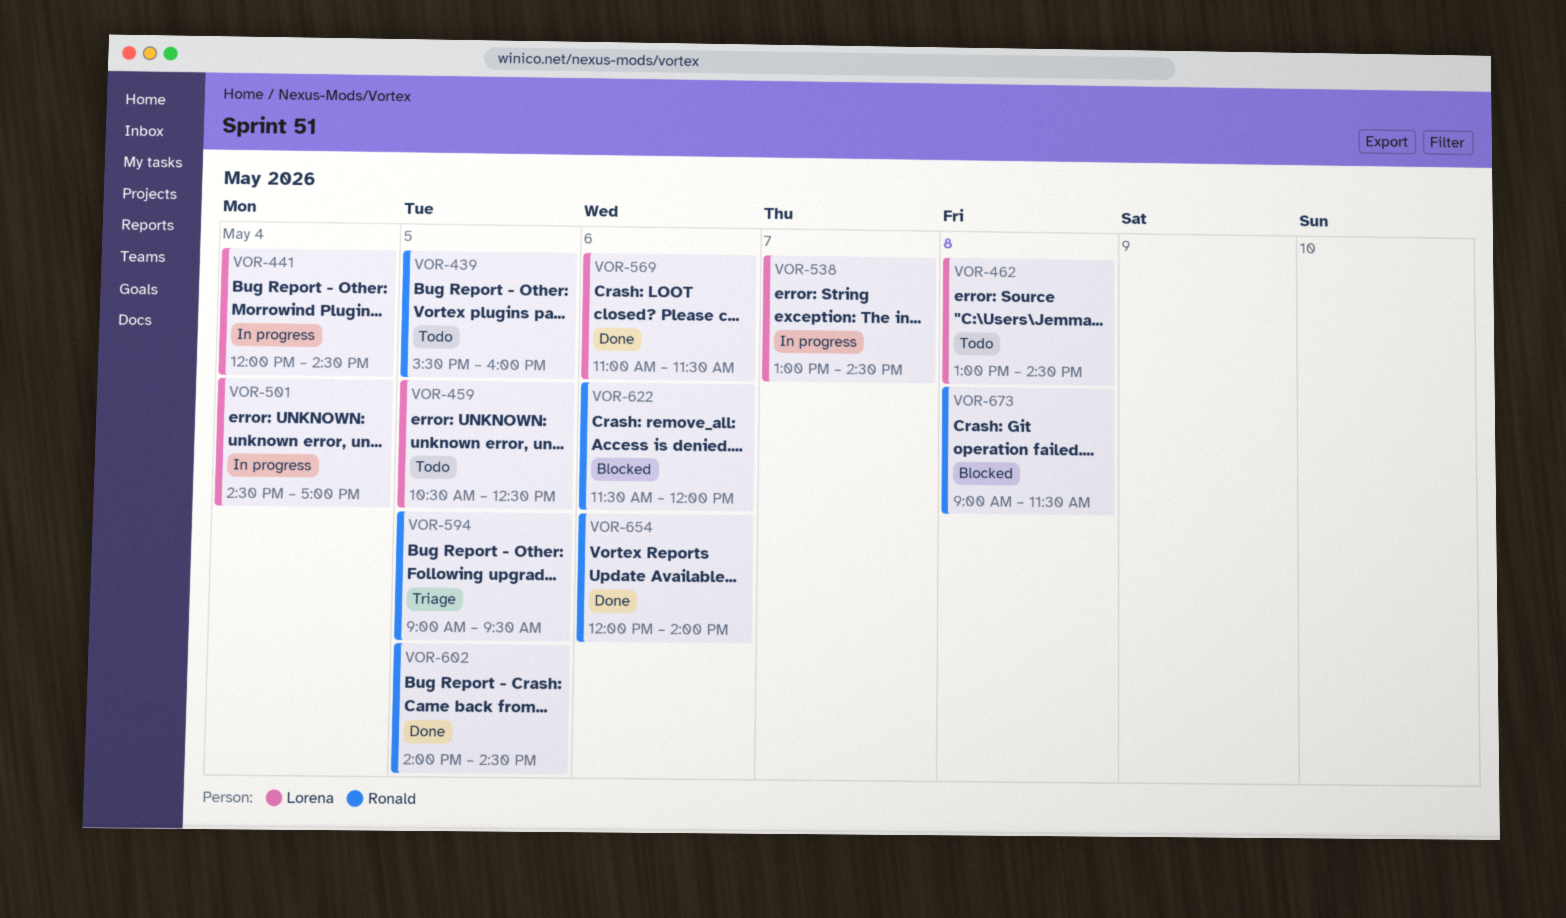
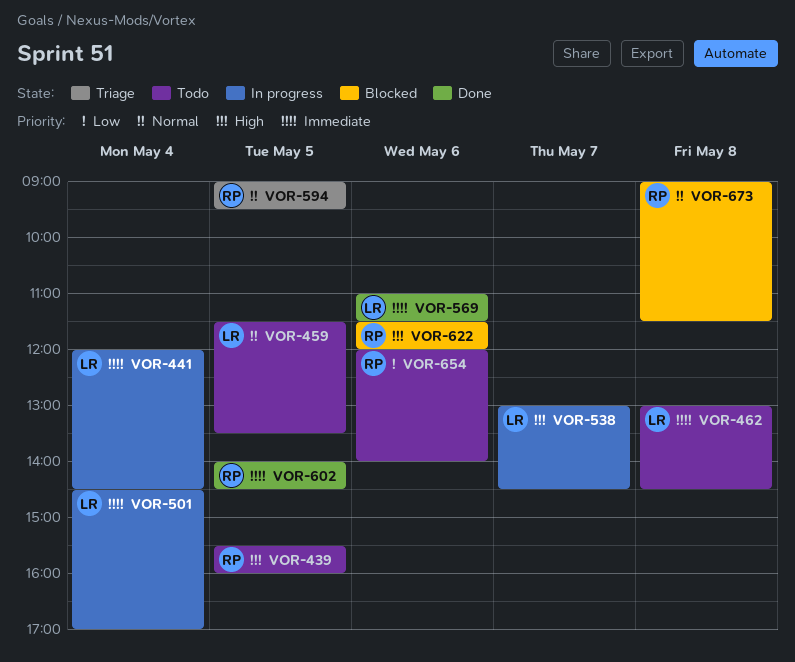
VOR-459, begins: 10:30 -> 11:30
VOR-459, ends: 12:30 -> 13:30
VOR-654, status: Done -> Todo

